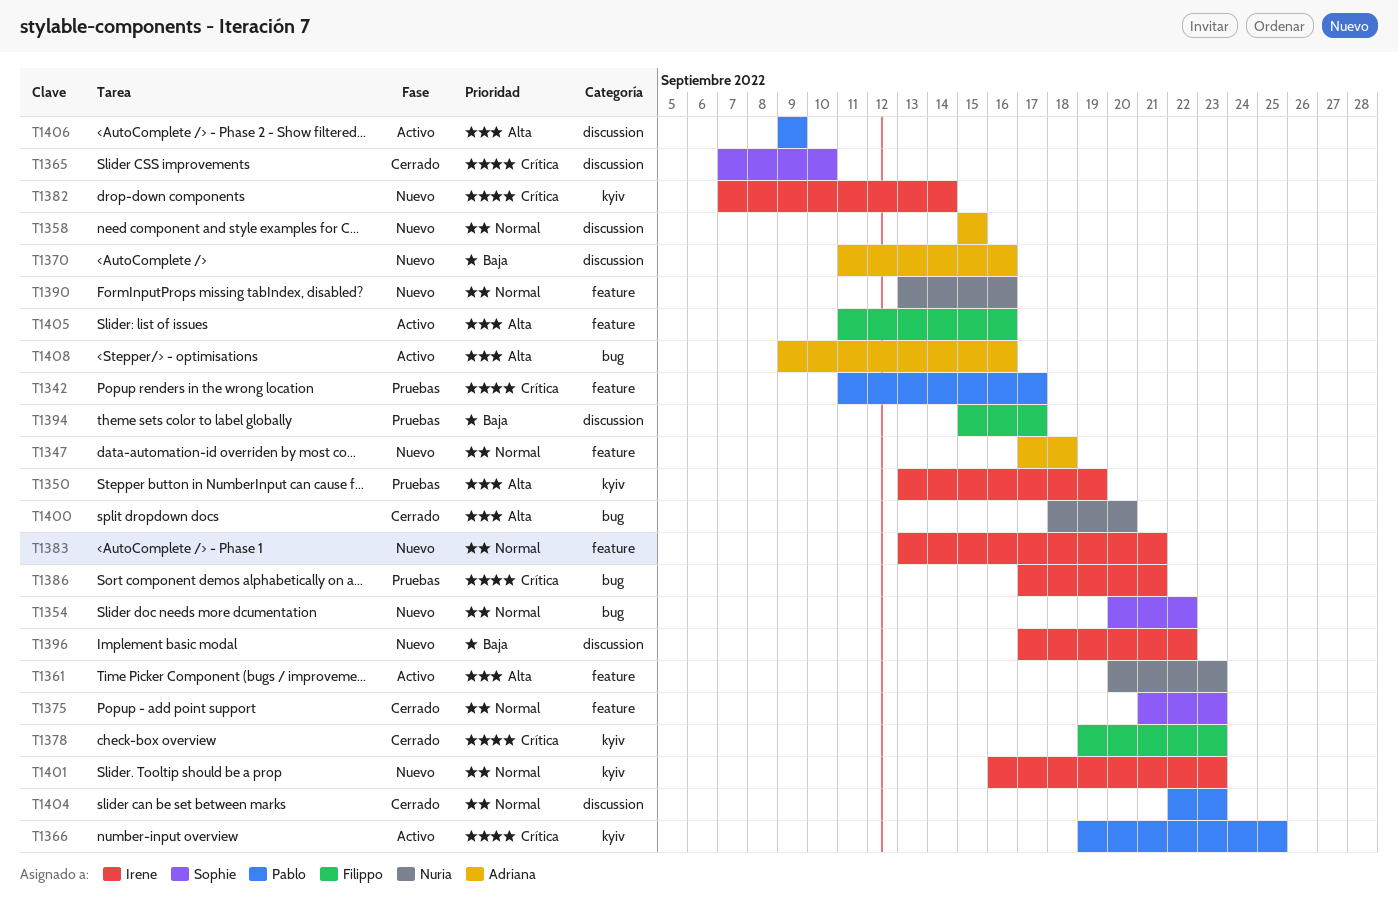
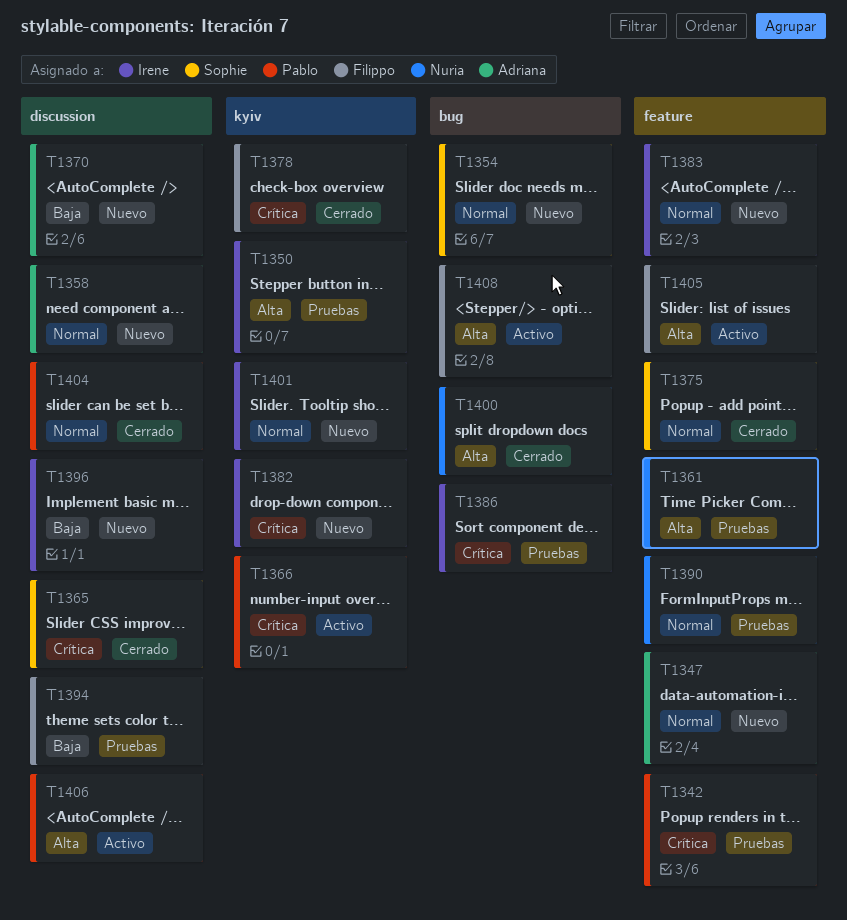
T1361, status: Activo -> Pruebas
T1390, status: Nuevo -> Pruebas
T1408, owner: Adriana -> Filippo

